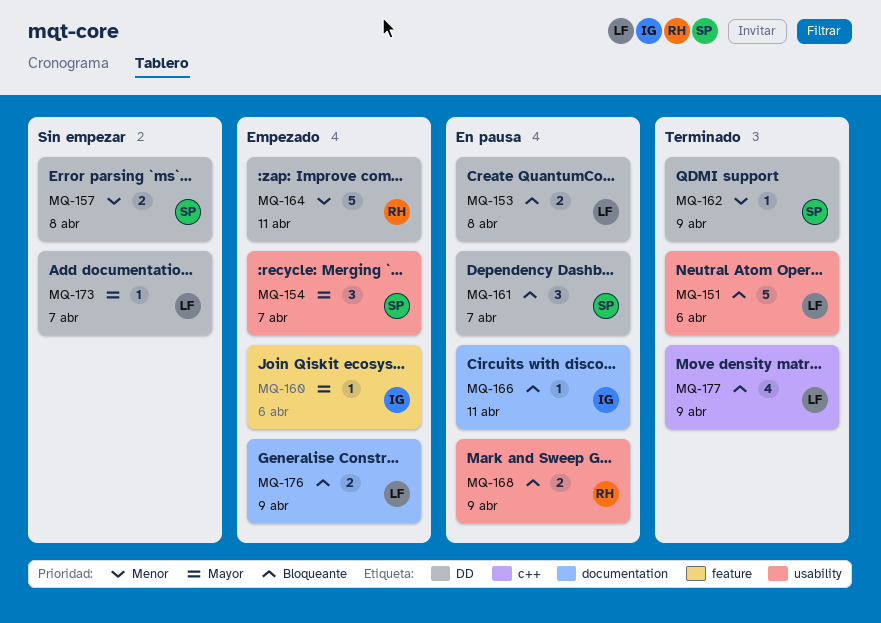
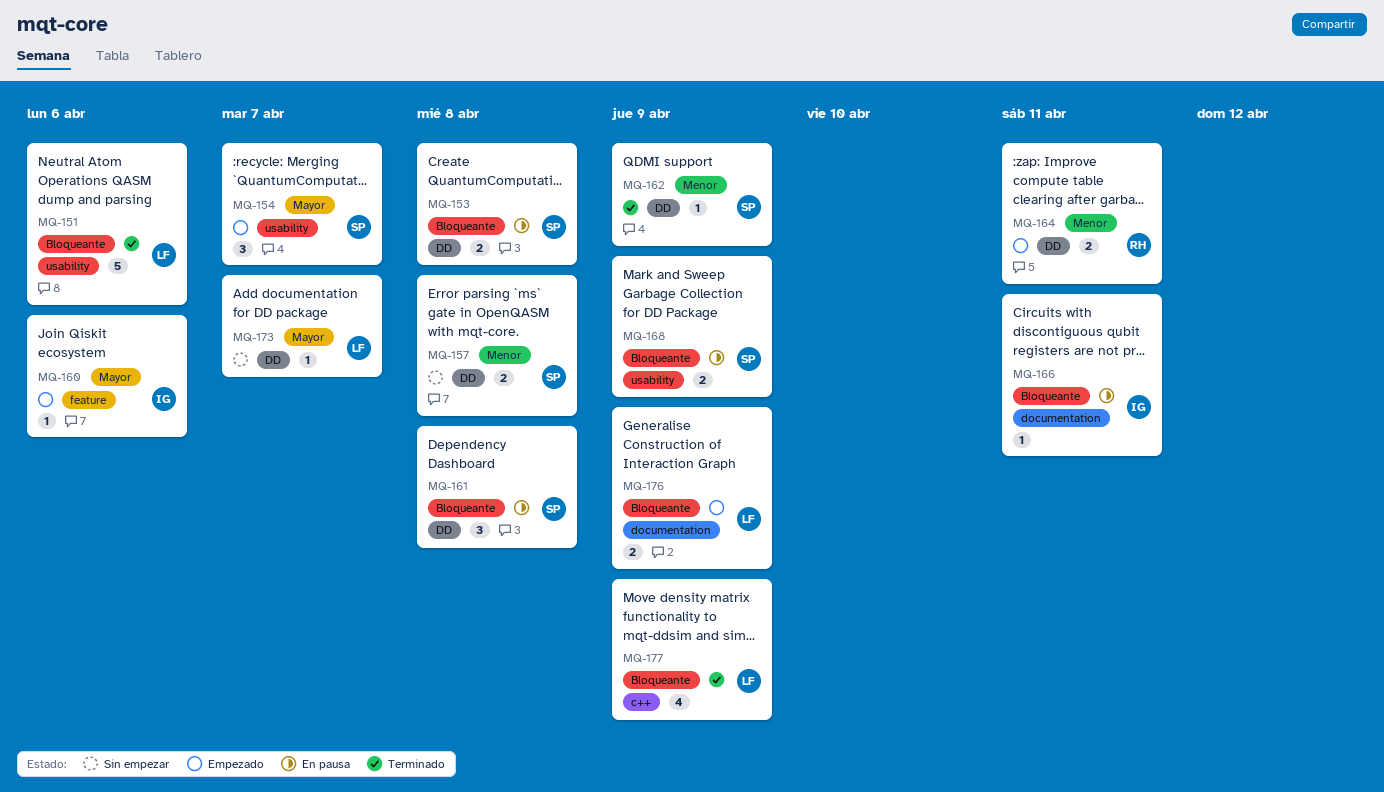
MQ-153, owner: LF -> SP
MQ-161, due: Apr 7 -> Apr 8
MQ-164, estimate: 5 -> 2
MQ-168, owner: RH -> SP

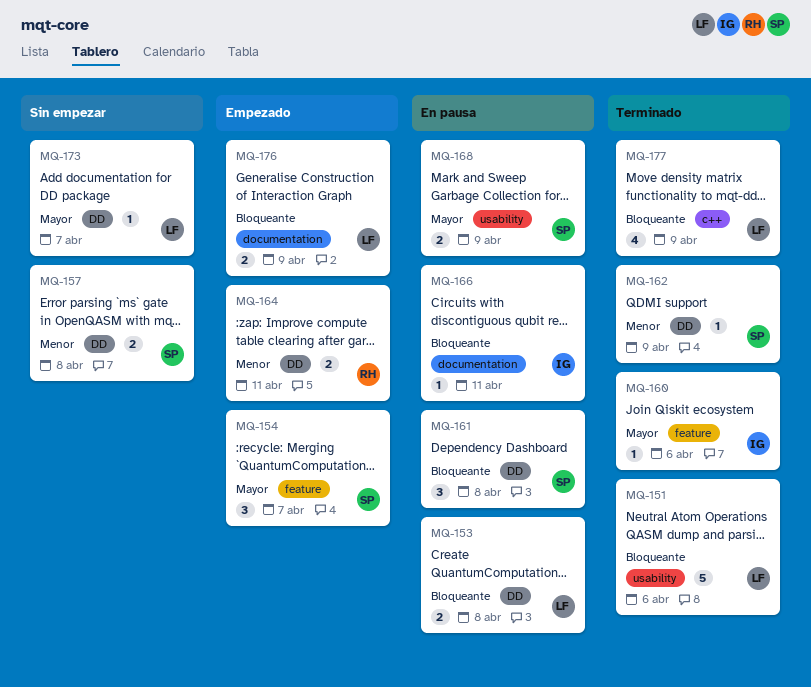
MQ-153, owner: SP -> LF
MQ-154, label: usability -> feature
MQ-160, status: Empezado -> Terminado
MQ-168, priority: Bloqueante -> Mayor

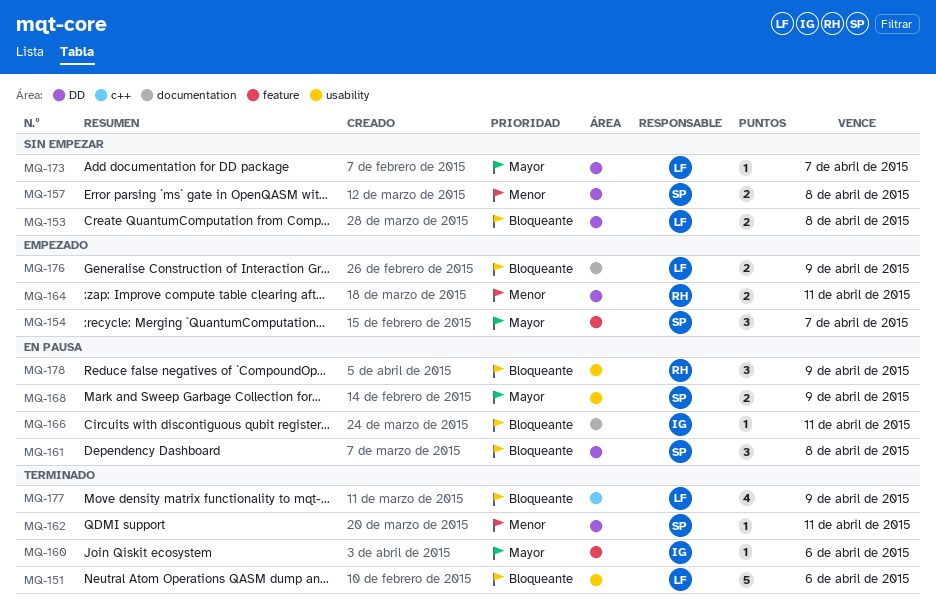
MQ-153, status: En pausa -> Sin empezar
MQ-162, due: Apr 9 -> Apr 11
MQ-178: none -> present

